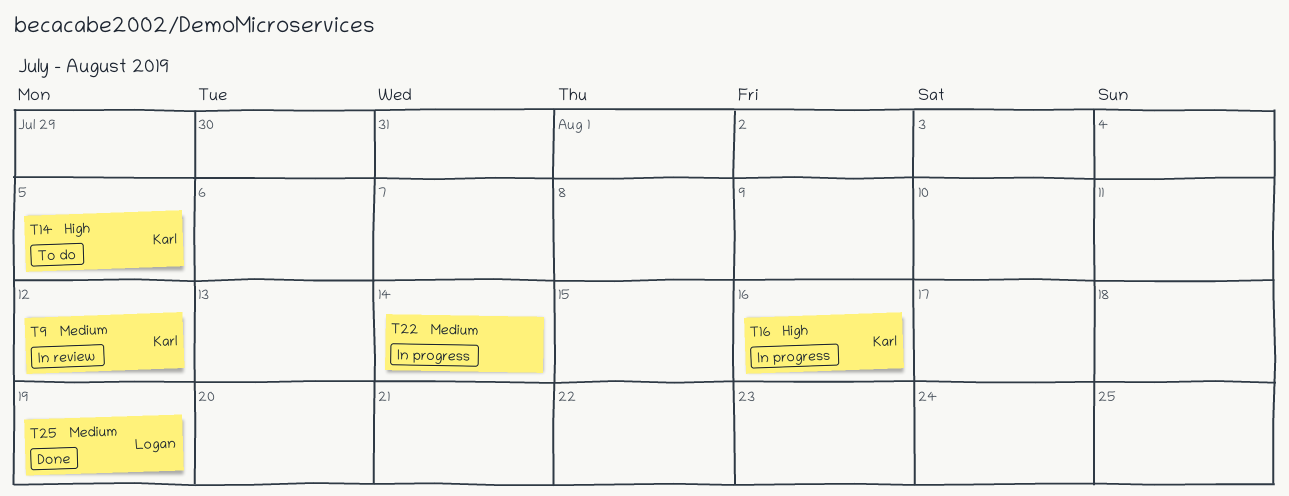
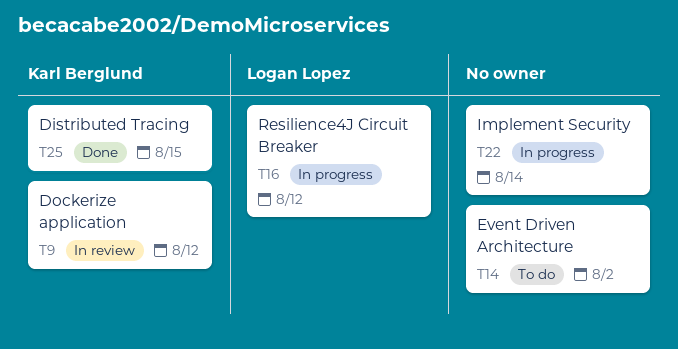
T14, owner: Karl Berglund -> none
T14, due: Aug 5 -> Aug 2
T16, owner: Karl Berglund -> Logan Lopez
T16, due: Aug 16 -> Aug 12
T25, owner: Logan Lopez -> Karl Berglund
T25, due: Aug 19 -> Aug 15

